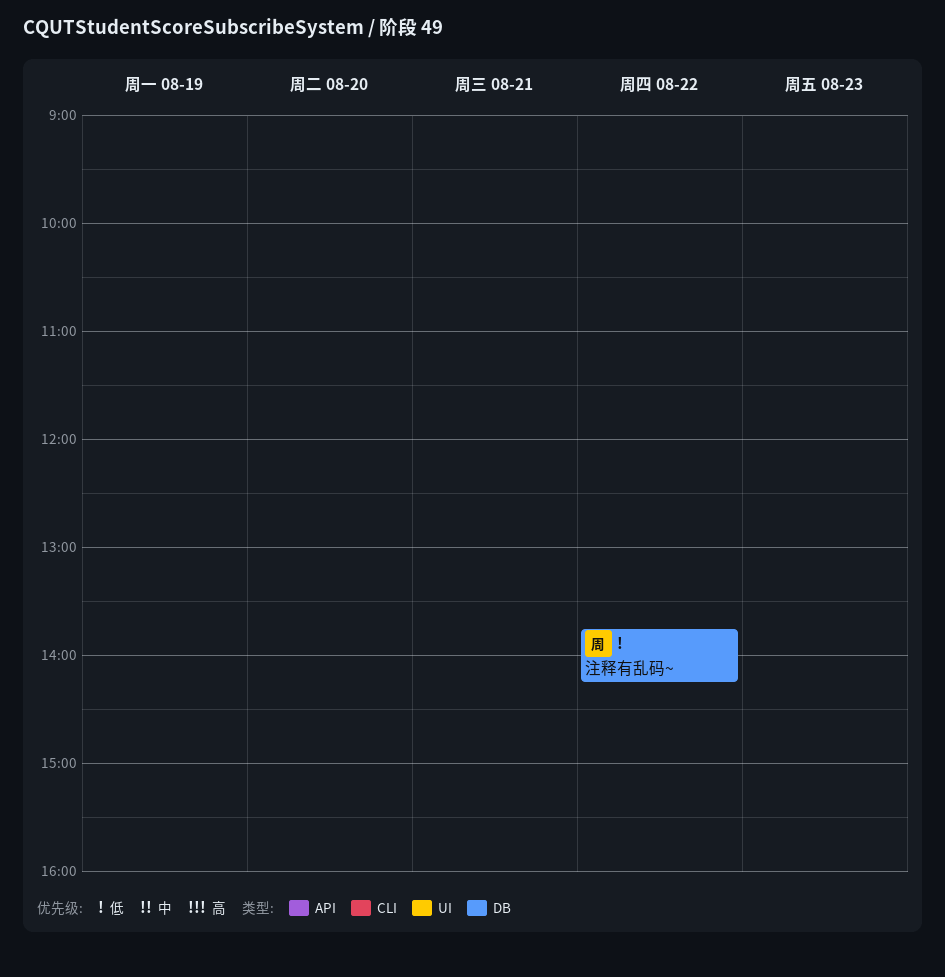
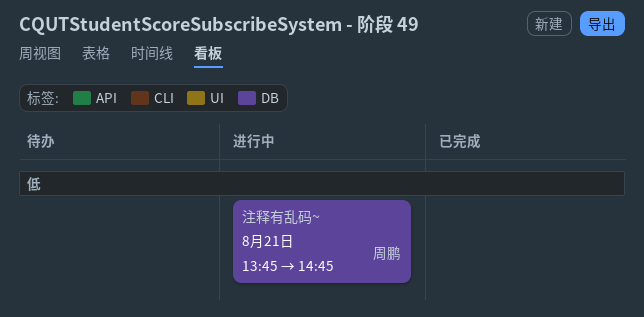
注释有乱码~, day: Aug 22 -> Aug 21
注释有乱码~, ends: 14:15 -> 14:45

